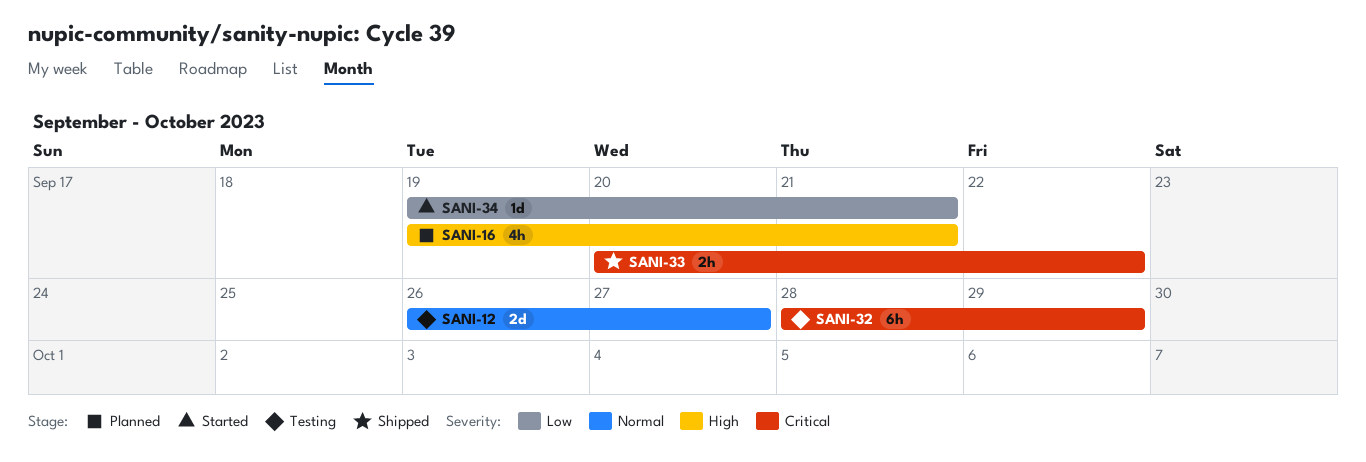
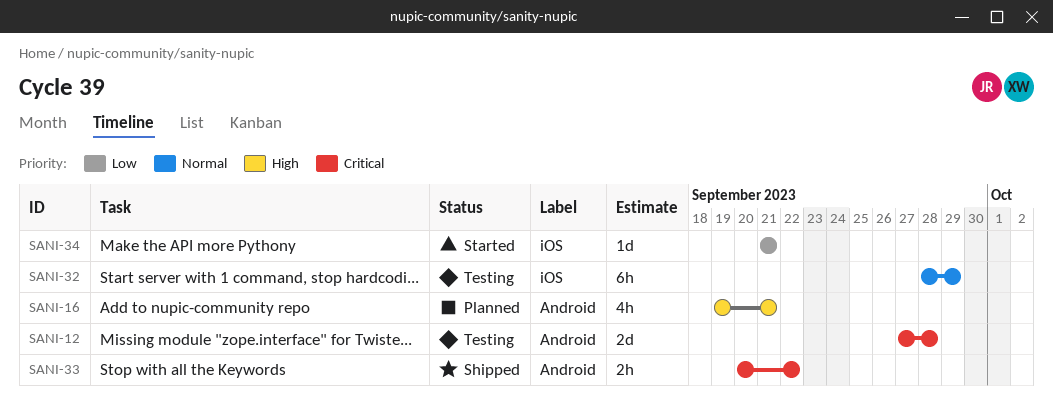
SANI-12, priority: Normal -> Critical
SANI-12, start: Sep 26 -> Sep 27
SANI-12, due: Sep 27 -> Sep 28
SANI-32, priority: Critical -> Normal
SANI-34, start: Sep 19 -> Sep 21

